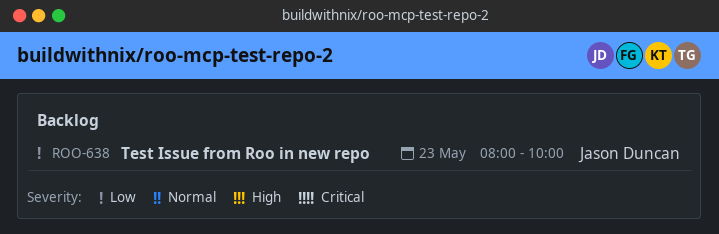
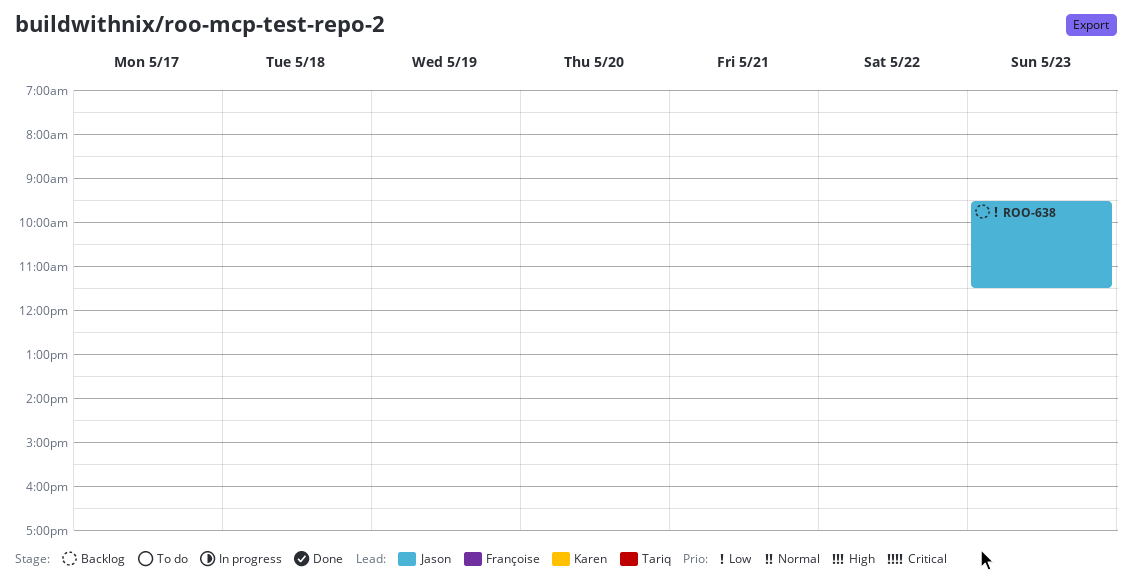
ROO-638, begins: 08:00 -> 09:30
ROO-638, ends: 10:00 -> 11:30

